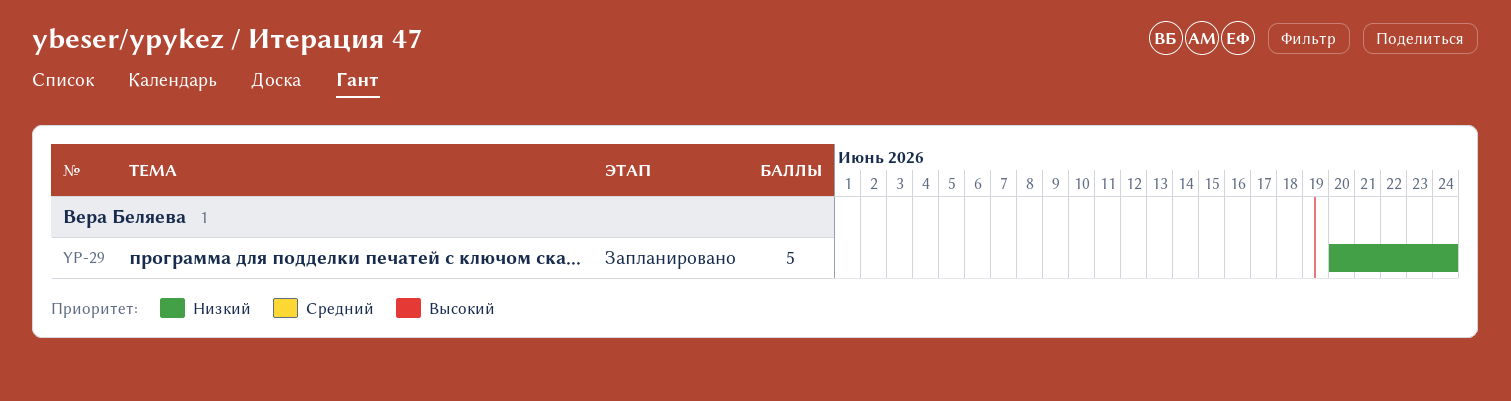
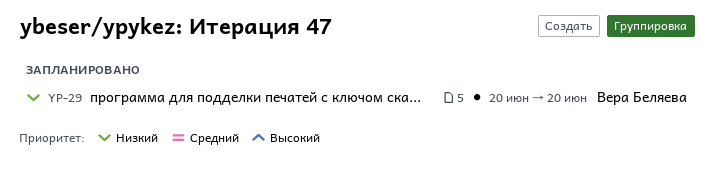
YP-29, estimate: 5 -> 1
YP-29, due: Jun 24 -> Jun 20

